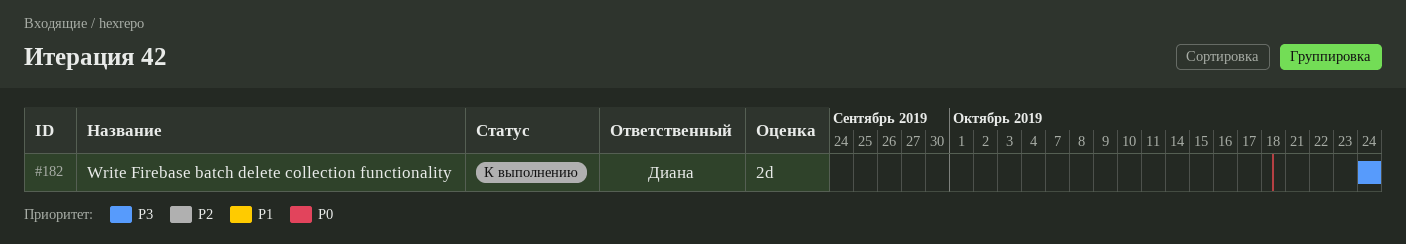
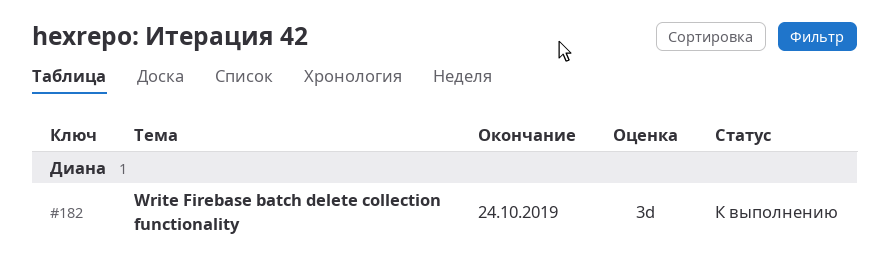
#182, estimate: 2d -> 3d

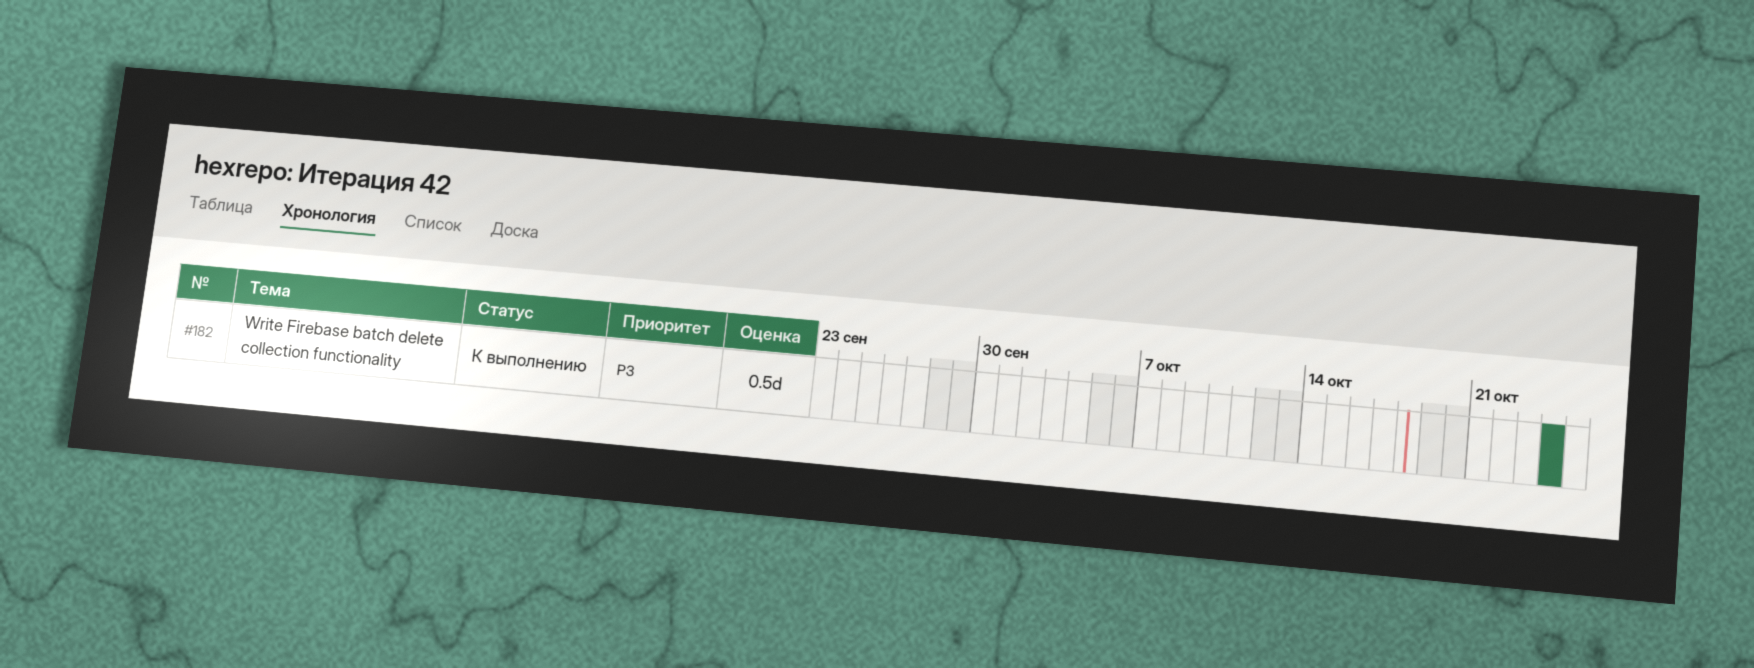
#182, estimate: 3d -> 0.5d

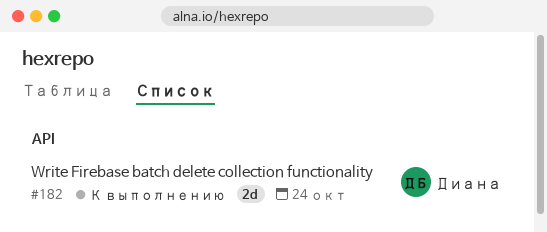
#182, estimate: 0.5d -> 2d

